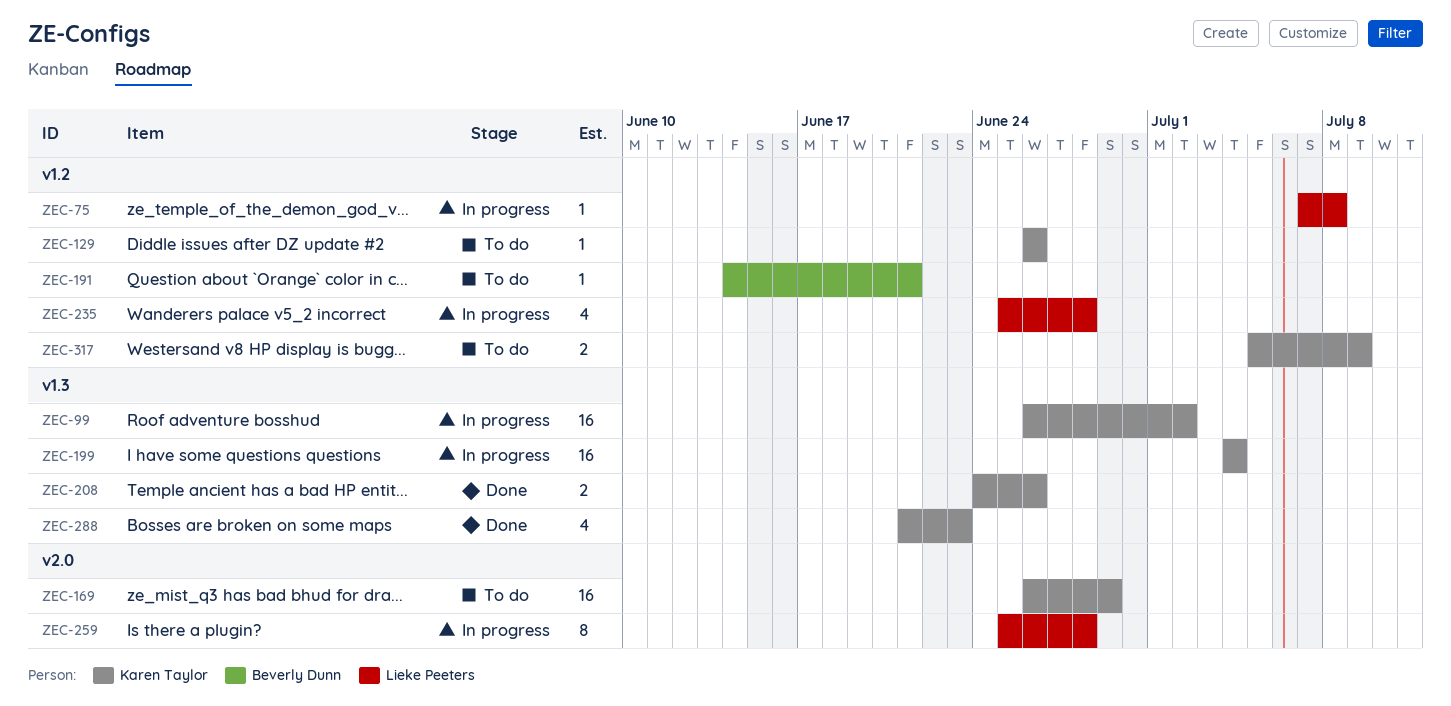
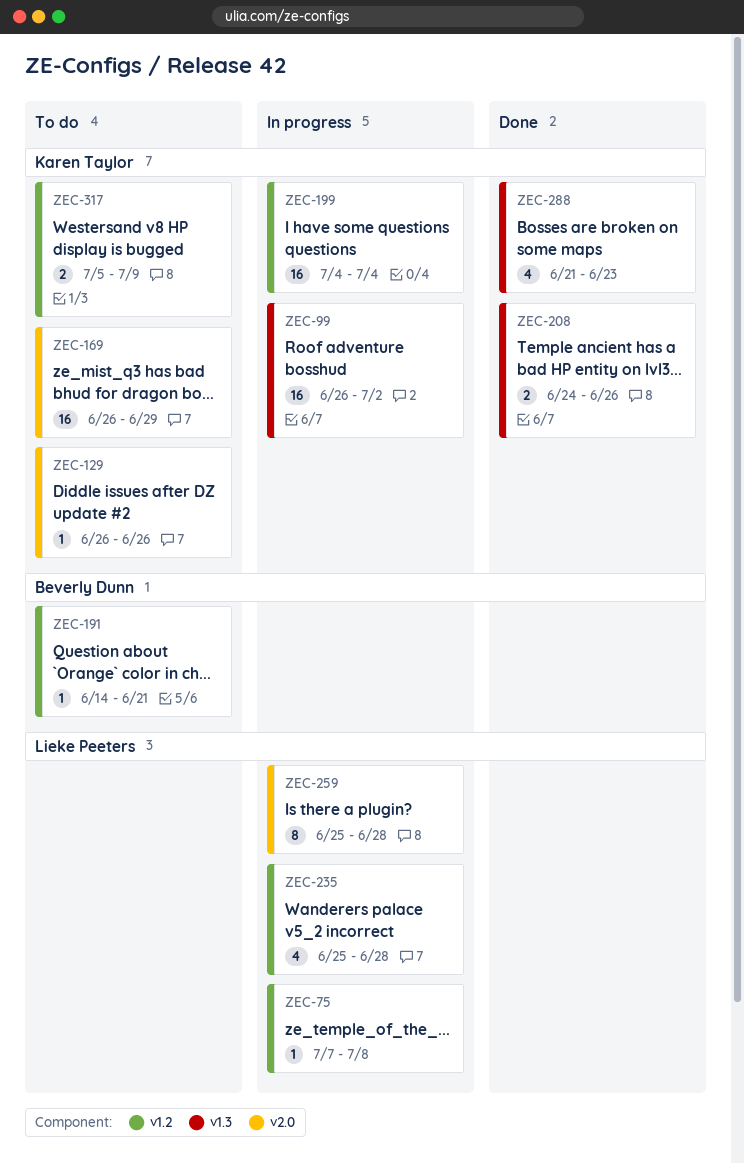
ZEC-129, label: v1.2 -> v2.0
ZEC-199, label: v1.3 -> v1.2

